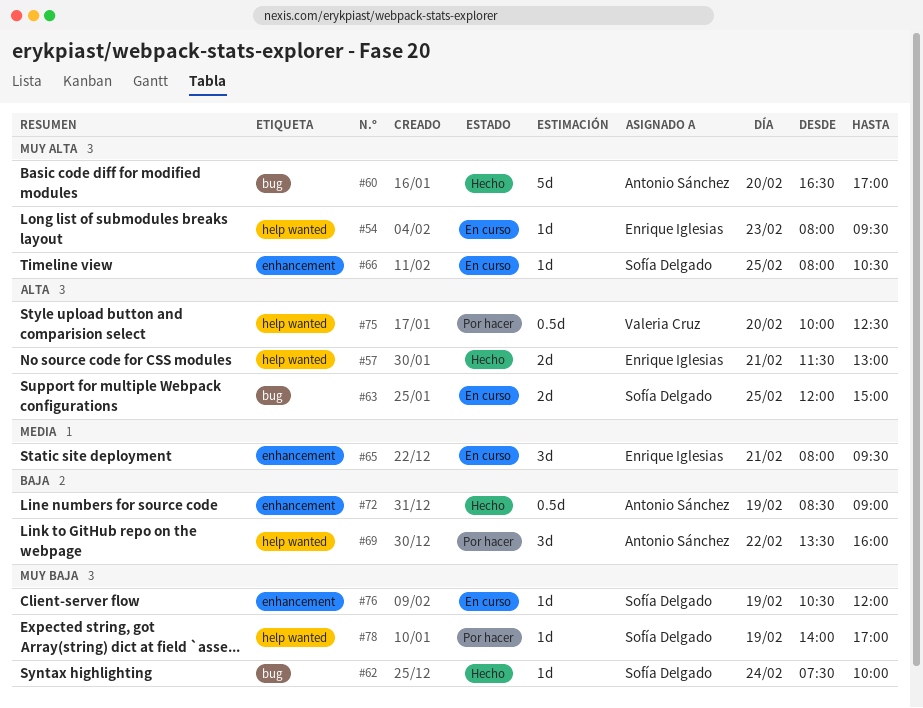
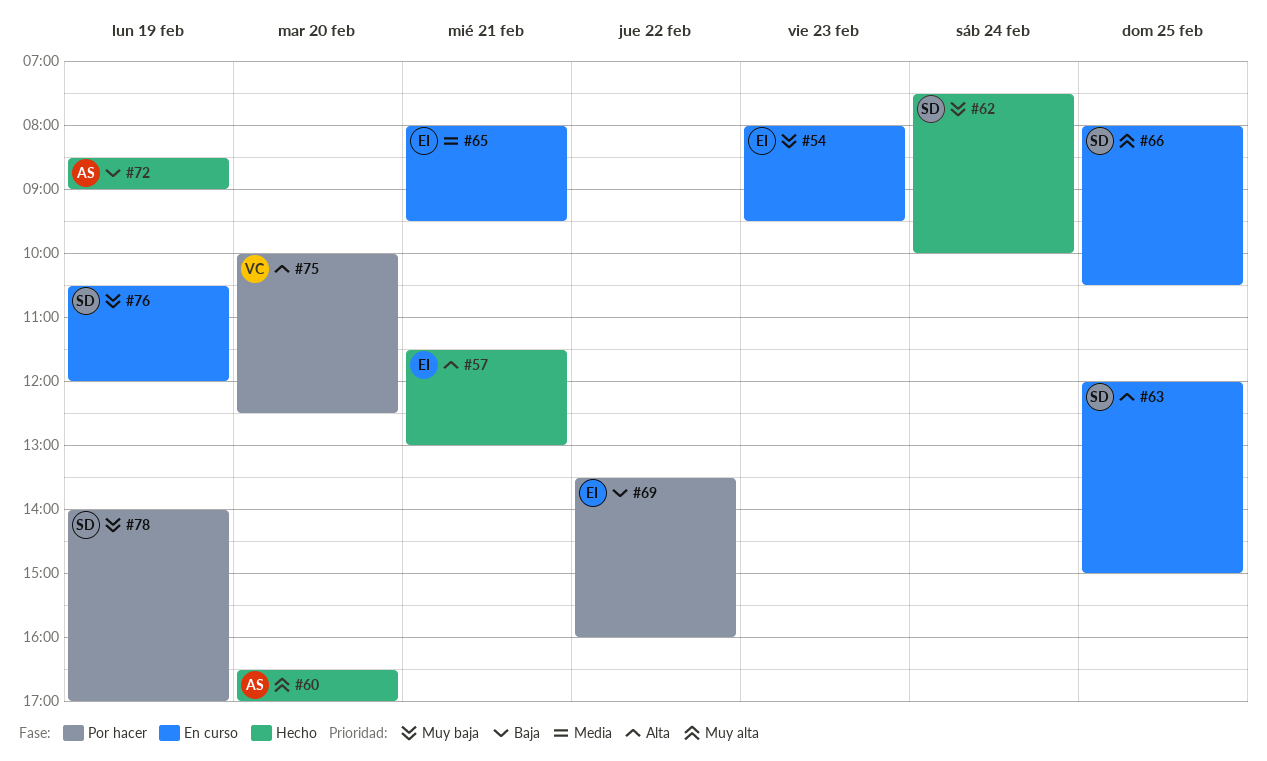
#54, priority: Muy alta -> Muy baja
#69, owner: Antonio Sánchez -> Enrique Iglesias

